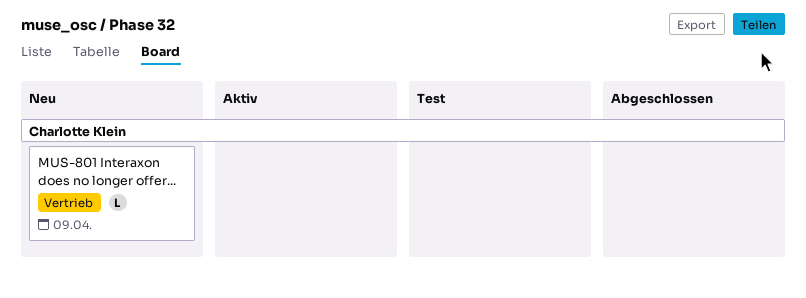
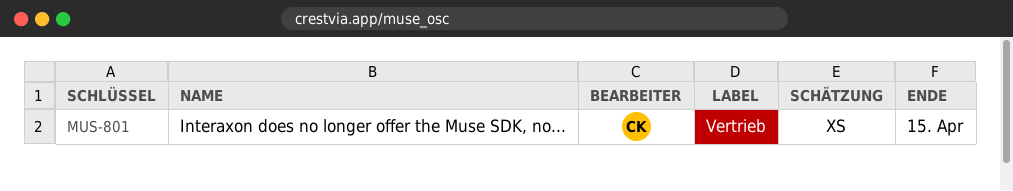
MUS-801, estimate: L -> XS
MUS-801, due: Apr 9 -> Apr 15

